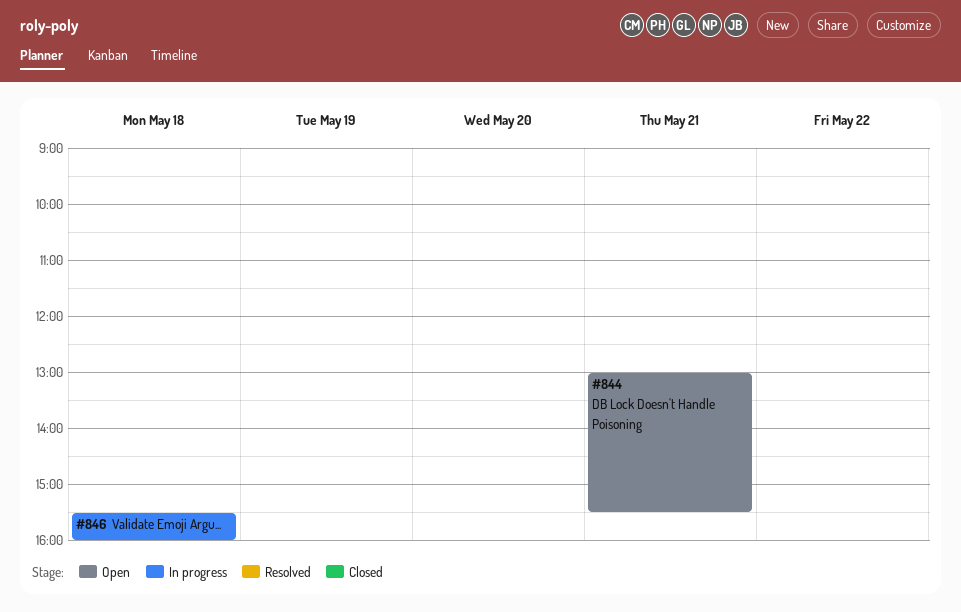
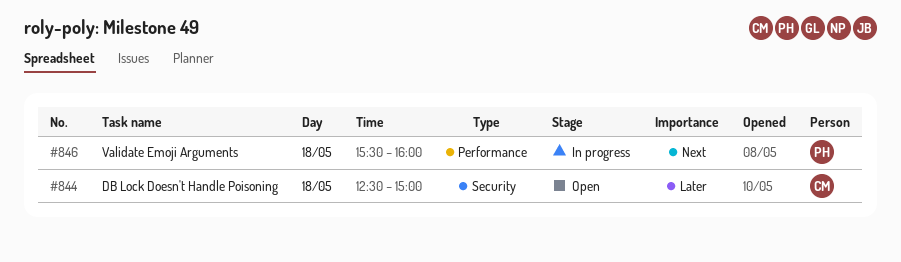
#844, day: May 21 -> May 18
#844, begins: 13:00 -> 12:30
#844, ends: 15:30 -> 15:00

